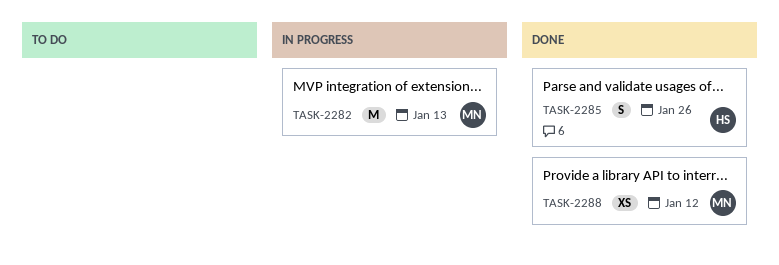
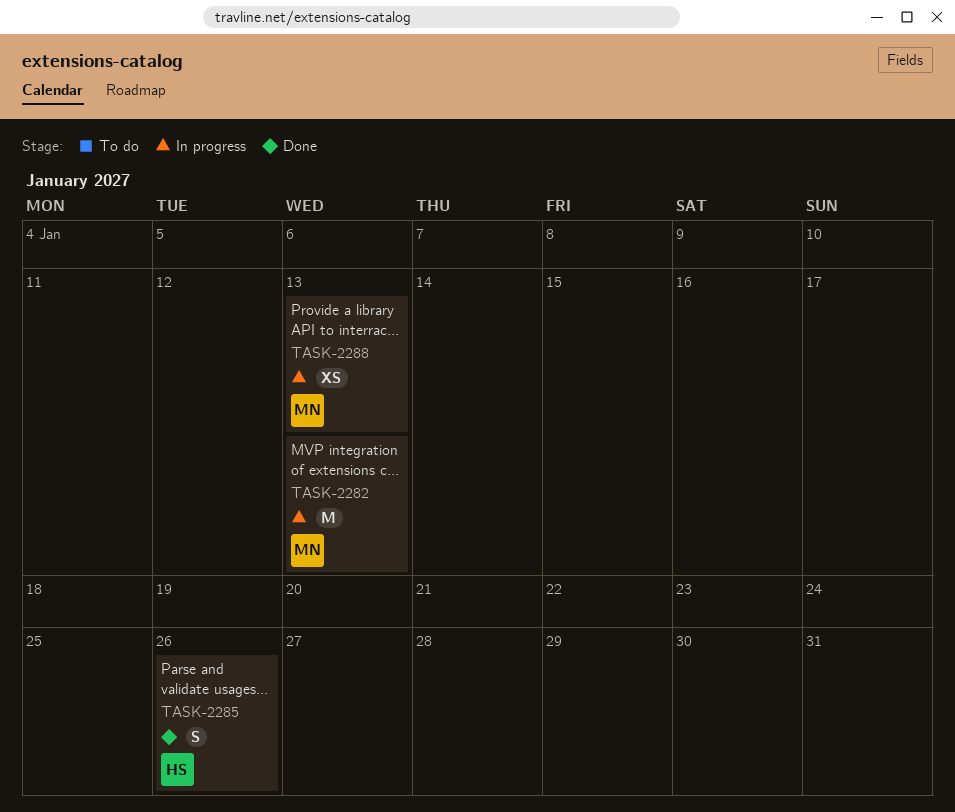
TASK-2288, status: Done -> In progress
TASK-2288, due: Jan 12 -> Jan 13

